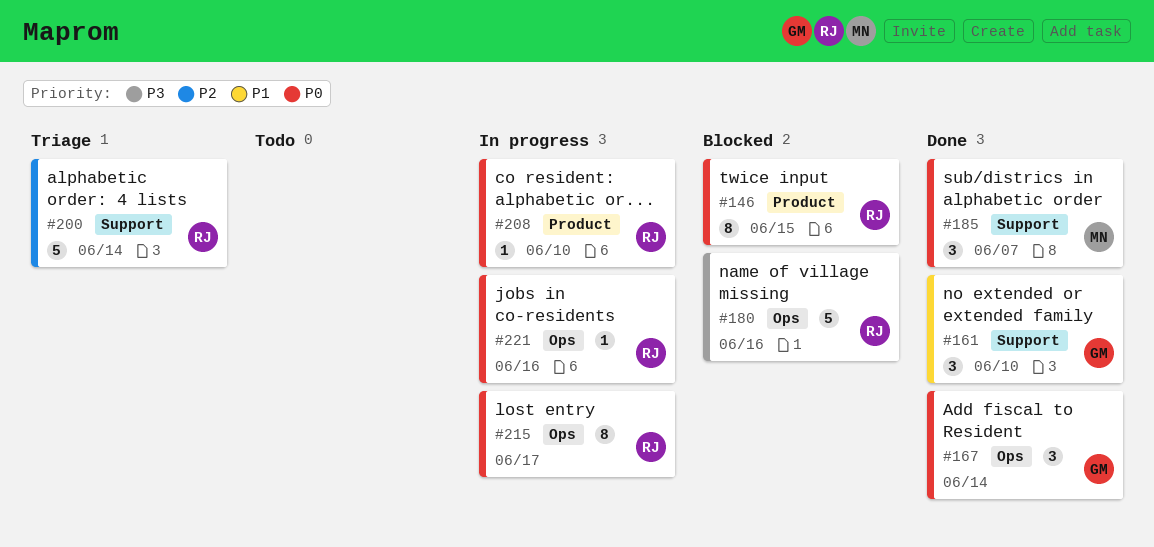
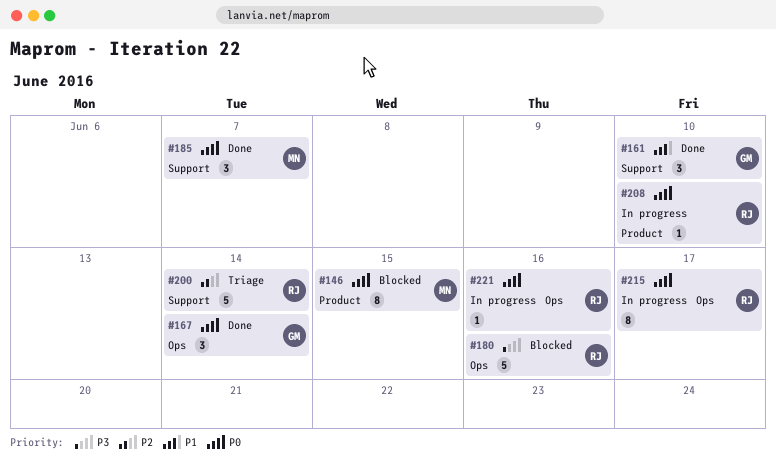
#146, owner: RJ -> MN

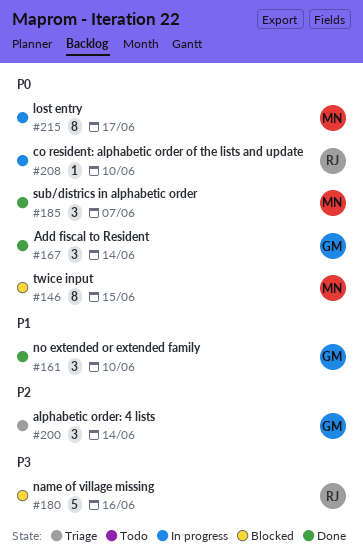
#200, owner: RJ -> GM
#200, estimate: 5 -> 3
#215, owner: RJ -> MN
#221: present -> none

